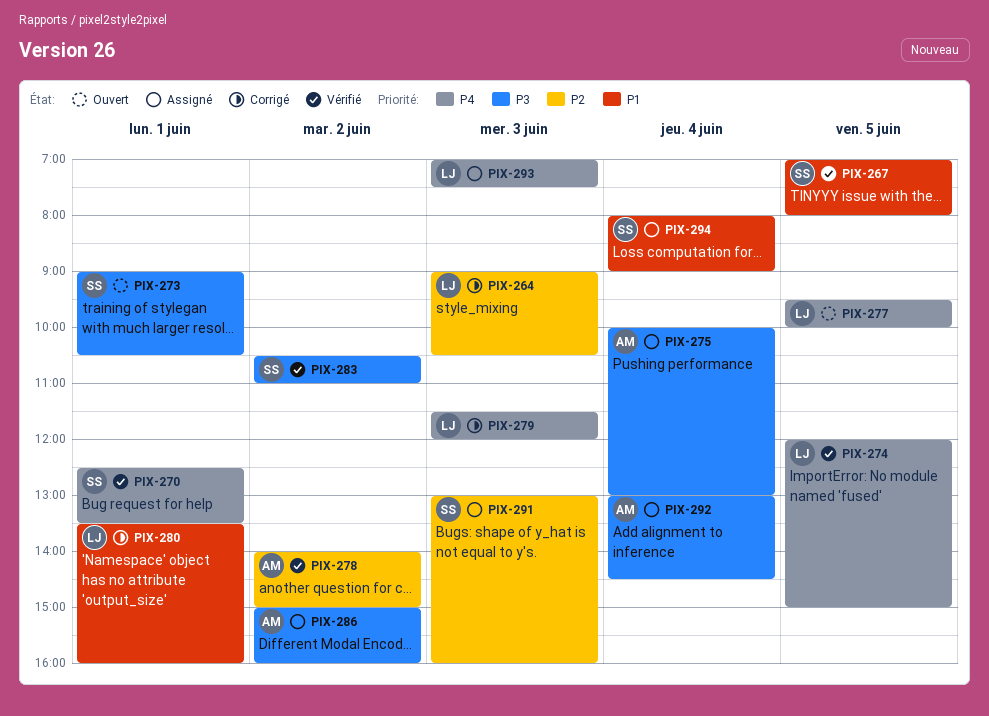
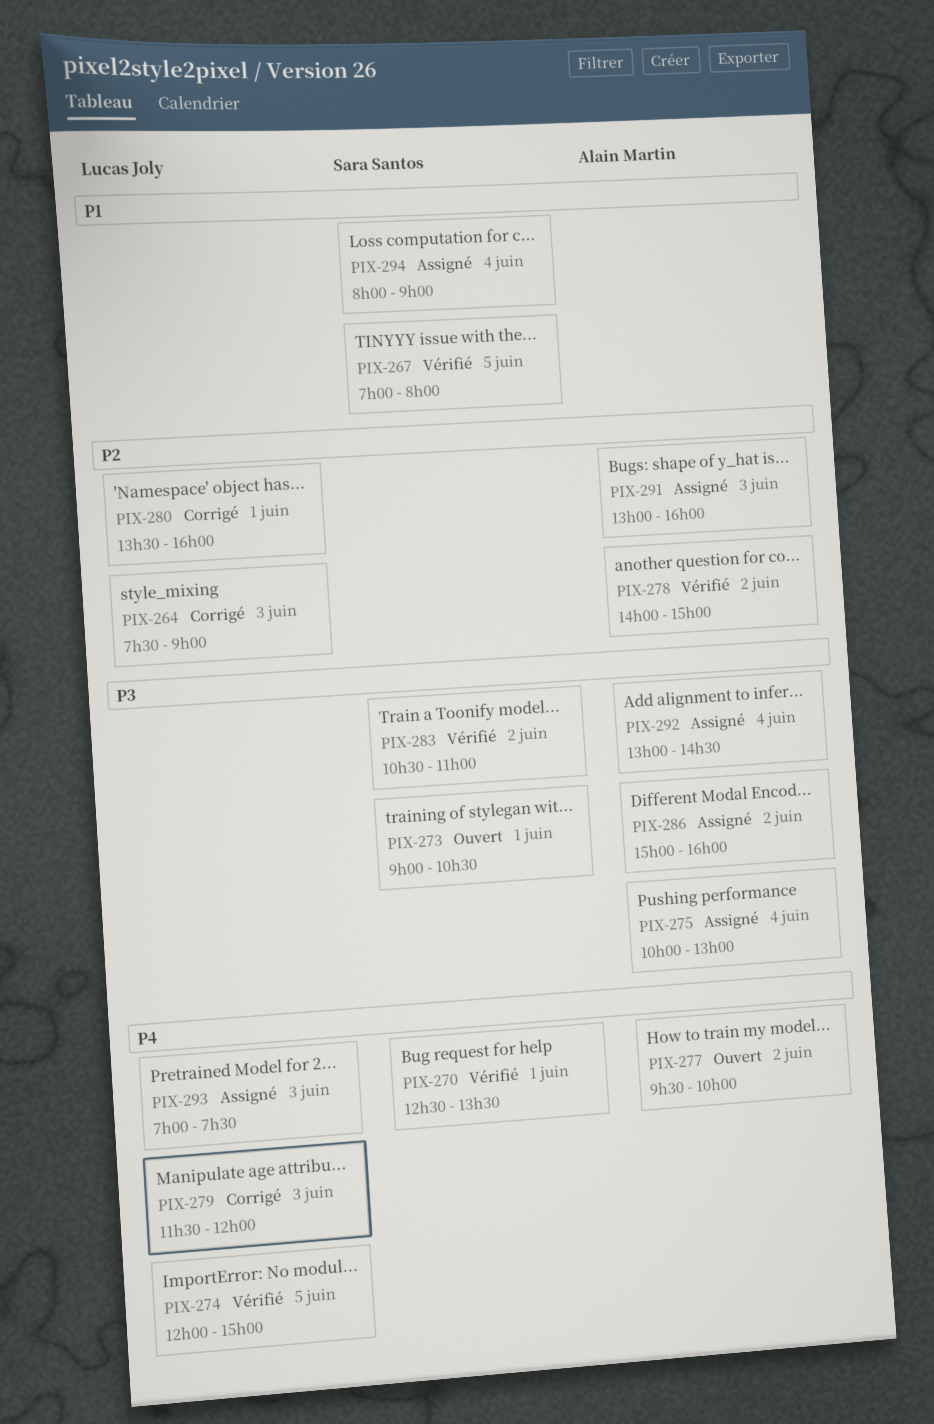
PIX-264, begins: 09:00 -> 07:30
PIX-264, ends: 10:30 -> 09:00
PIX-277, owner: Lucas Joly -> Alain Martin
PIX-277, day: Jun 5 -> Jun 2
PIX-280, priority: P1 -> P2
PIX-291, owner: Sara Santos -> Alain Martin

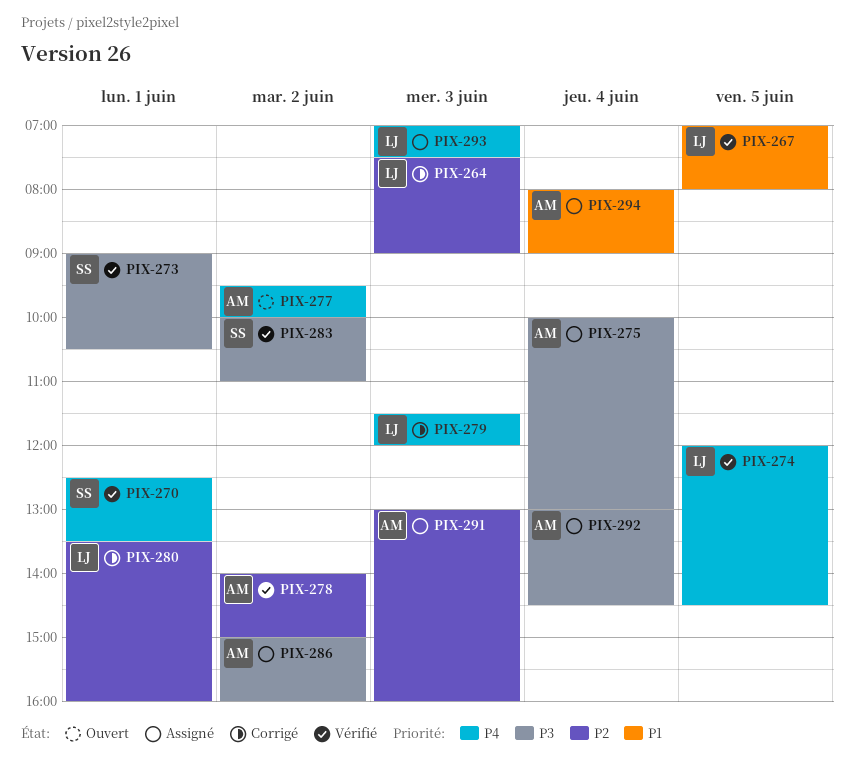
PIX-267, owner: Sara Santos -> Lucas Joly
PIX-273, status: Ouvert -> Vérifié
PIX-274, ends: 15:00 -> 14:30
PIX-283, begins: 10:30 -> 10:00
PIX-294, owner: Sara Santos -> Alain Martin

